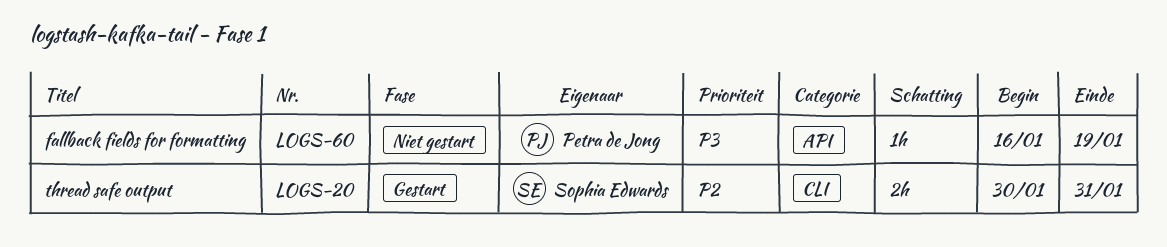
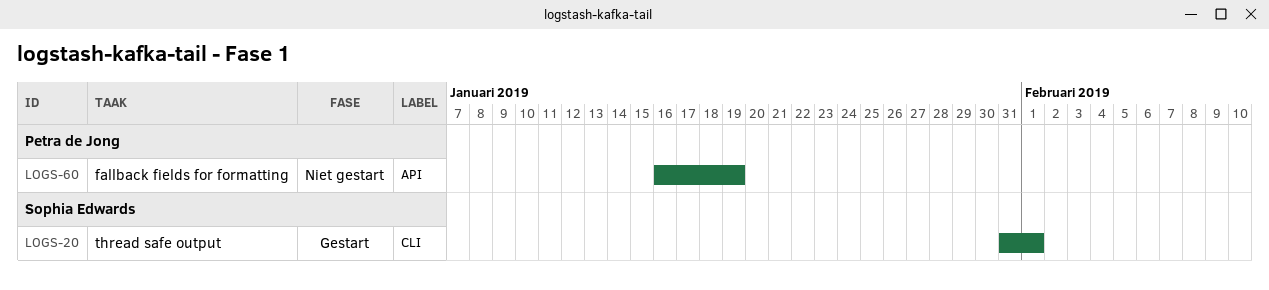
LOGS-20, start: Jan 30 -> Jan 31
LOGS-20, due: Jan 31 -> Feb 1

